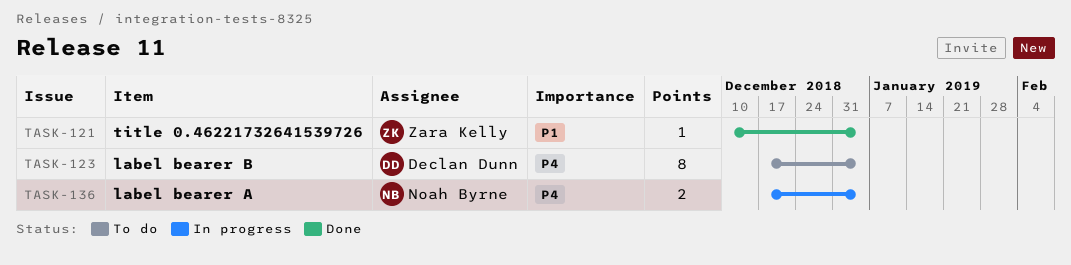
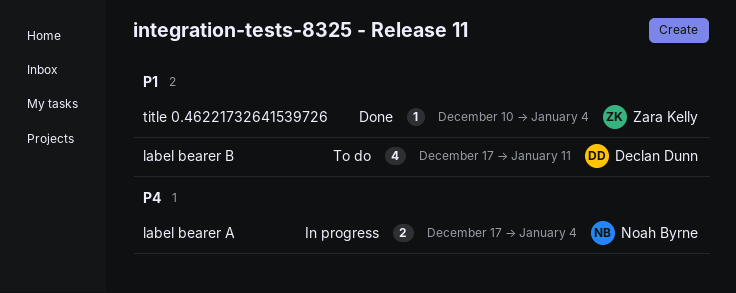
label bearer B, priority: P4 -> P1
label bearer B, estimate: 8 -> 4
label bearer B, due: Jan 4 -> Jan 11

